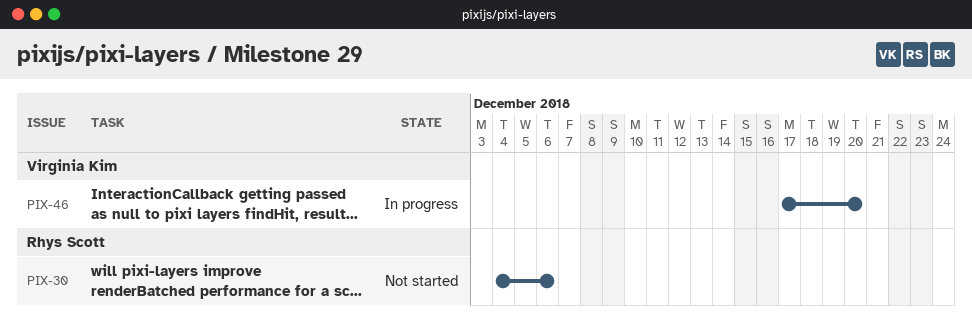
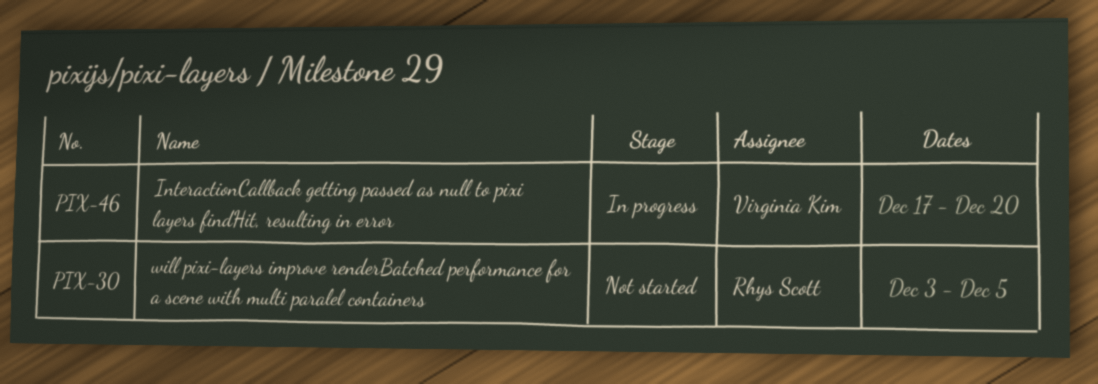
PIX-30, start: Dec 4 -> Dec 3
PIX-30, due: Dec 6 -> Dec 5

